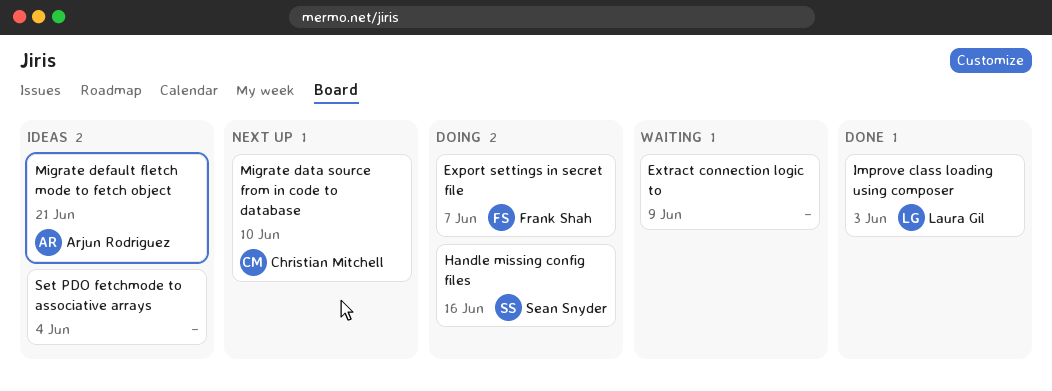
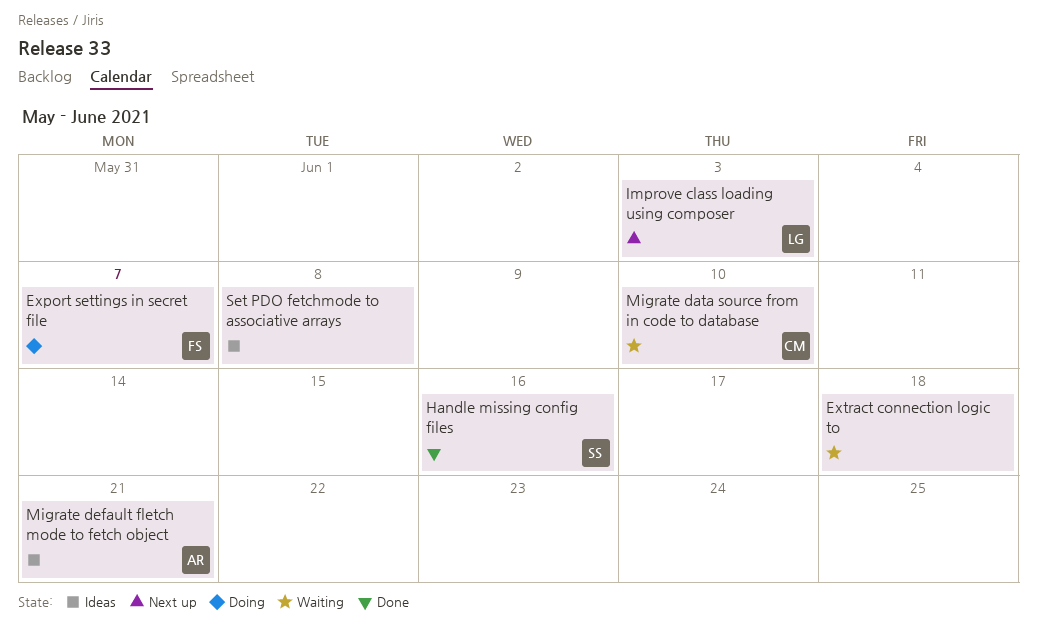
Extract connection logic to, due: Jun 9 -> Jun 18
Handle missing config files, status: Doing -> Done
Improve class loading using composer, status: Done -> Next up
Migrate data source from in code to database, status: Next up -> Waiting
Set PDO fetchmode to associative arrays, due: Jun 4 -> Jun 8

